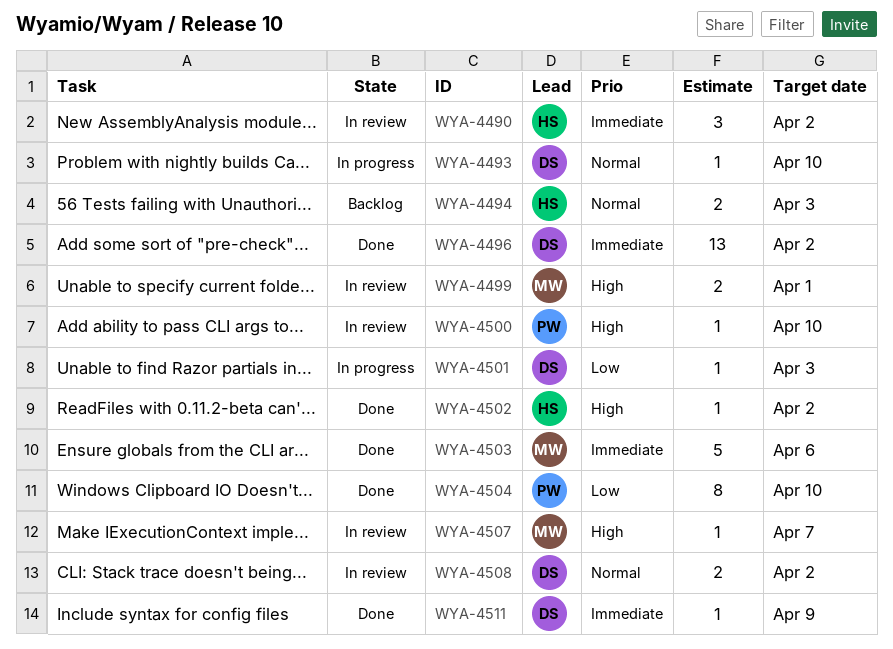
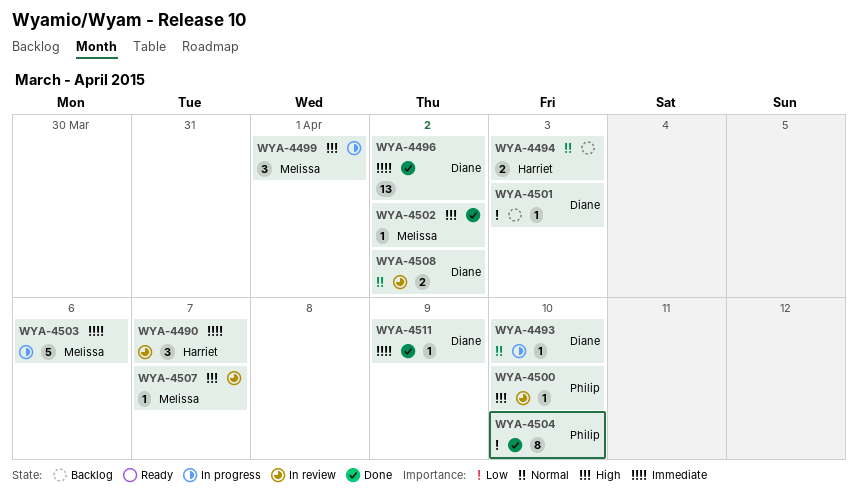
WYA-4490, due: Apr 2 -> Apr 7
WYA-4499, status: In review -> In progress
WYA-4499, estimate: 2 -> 3
WYA-4501, status: In progress -> Backlog
WYA-4502, owner: Harriet -> Melissa
WYA-4503, status: Done -> In progress

